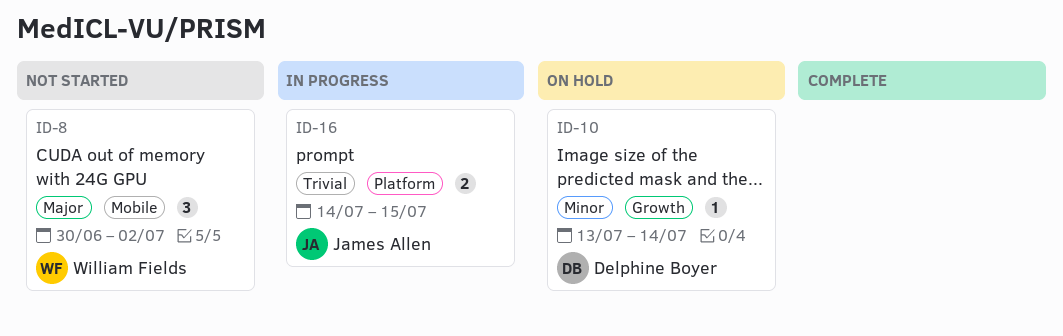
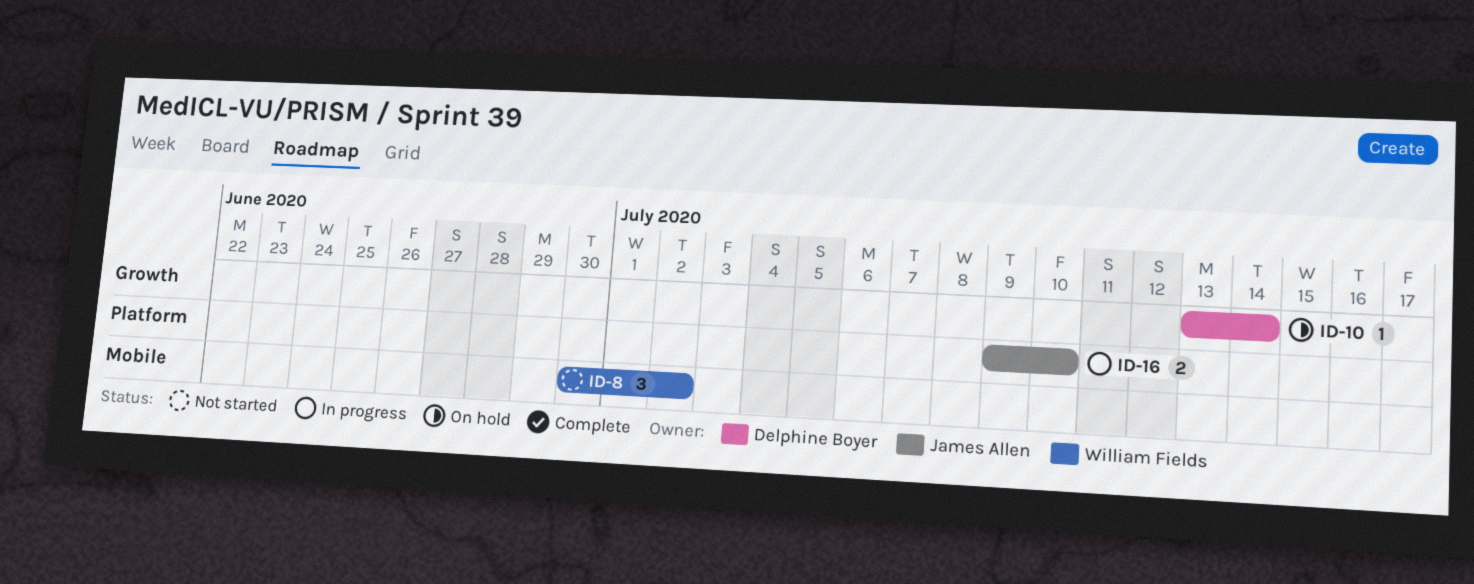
ID-16, start: Jul 14 -> Jul 9
ID-16, due: Jul 15 -> Jul 10

